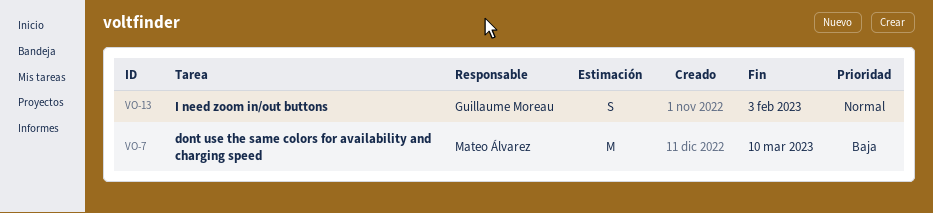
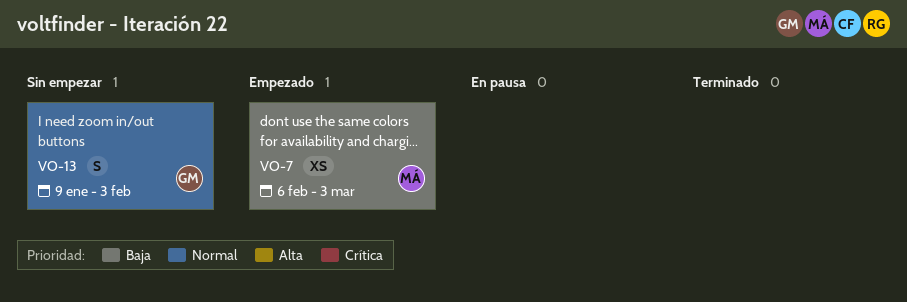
VO-7, estimate: M -> XS
VO-7, due: Mar 10 -> Mar 3

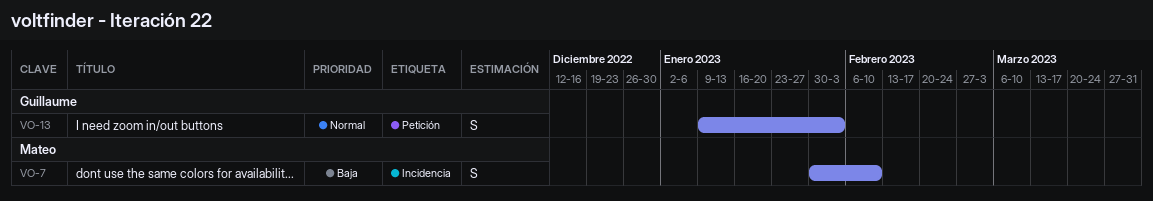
VO-7, estimate: XS -> S
VO-7, start: Feb 6 -> Jan 30
VO-7, due: Mar 3 -> Feb 10

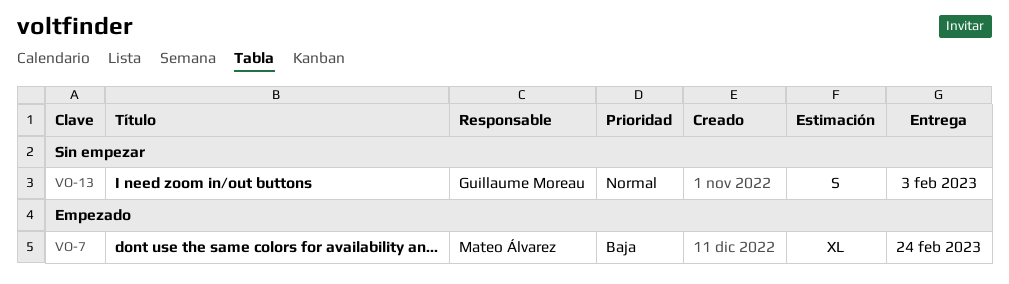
VO-7, estimate: S -> XL
VO-7, due: Feb 10 -> Feb 24

